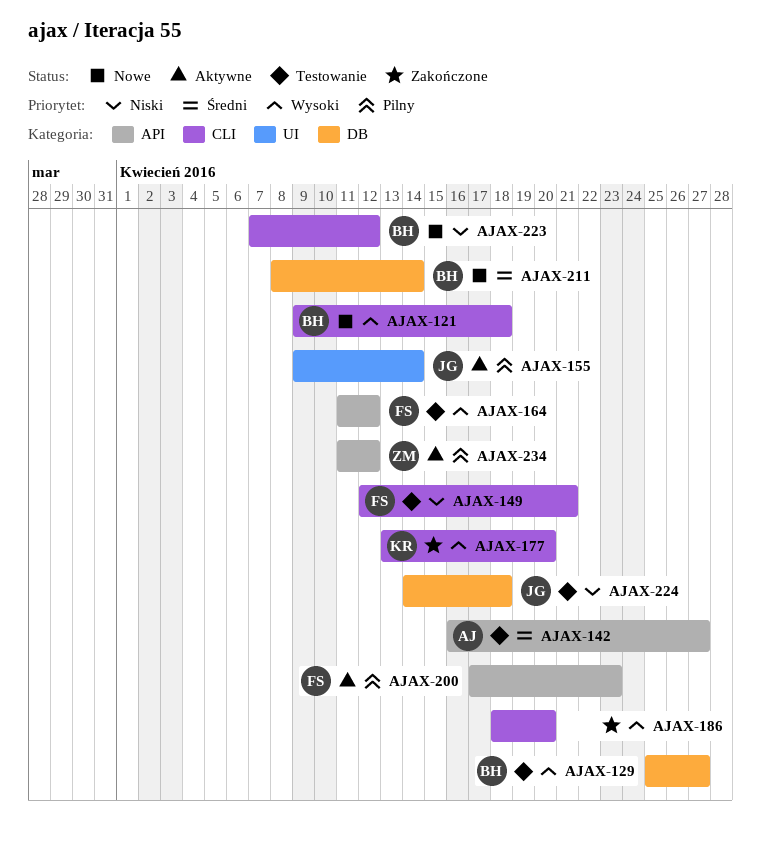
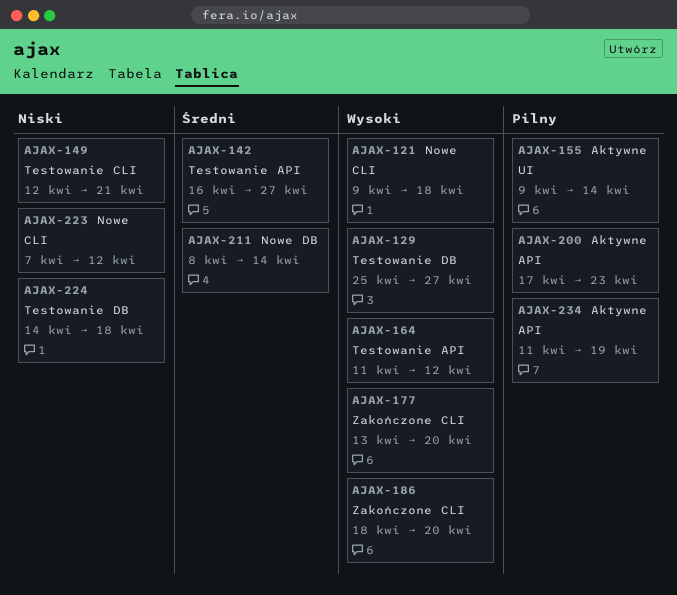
AJAX-234, due: Apr 12 -> Apr 19

